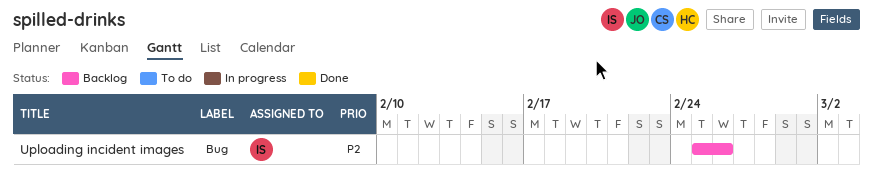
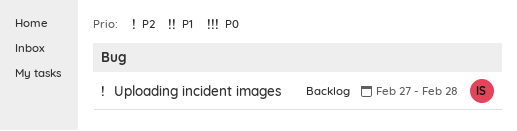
Uploading incident images, start: Feb 25 -> Feb 27
Uploading incident images, due: Feb 26 -> Feb 28

